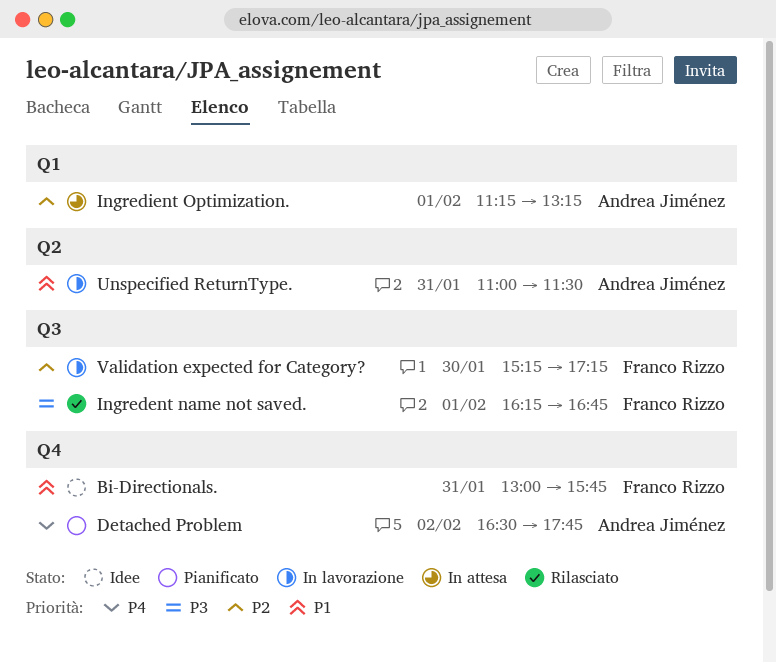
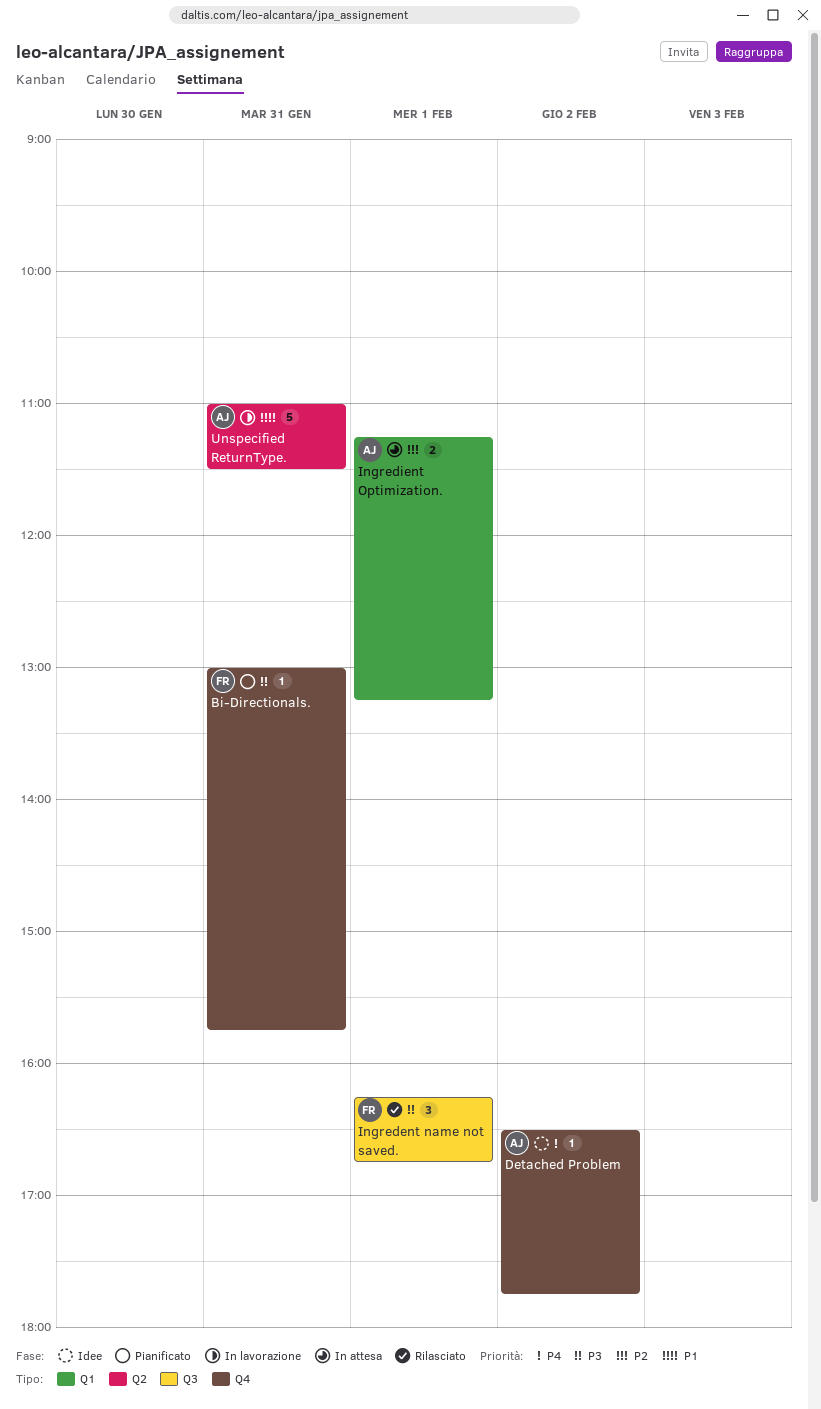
Bi-Directionals., status: Idee -> Pianificato
Bi-Directionals., priority: P1 -> P3
Detached Problem, status: Pianificato -> Idee
Validation expected for Category?: present -> none

